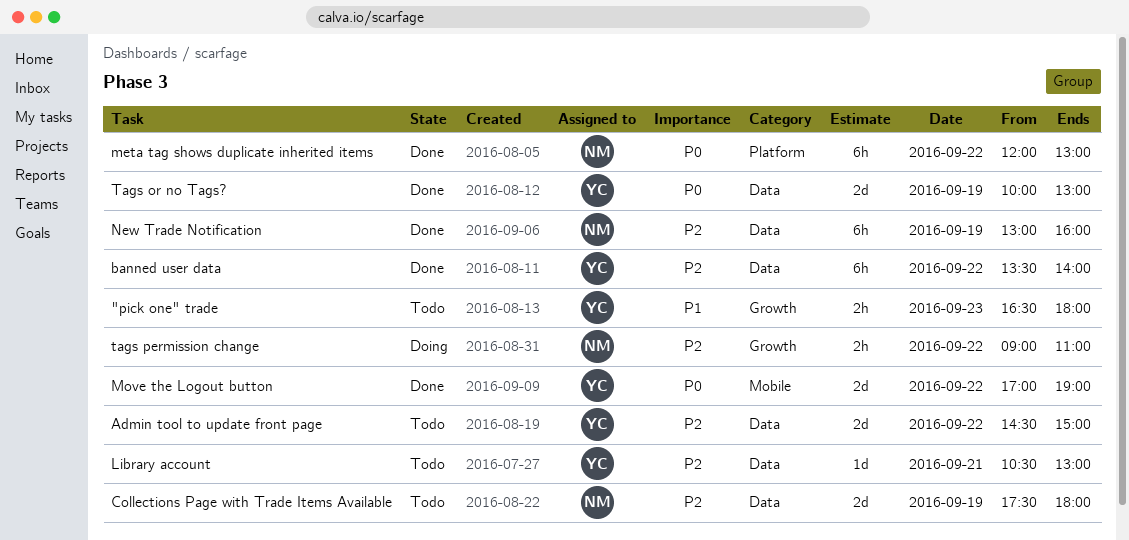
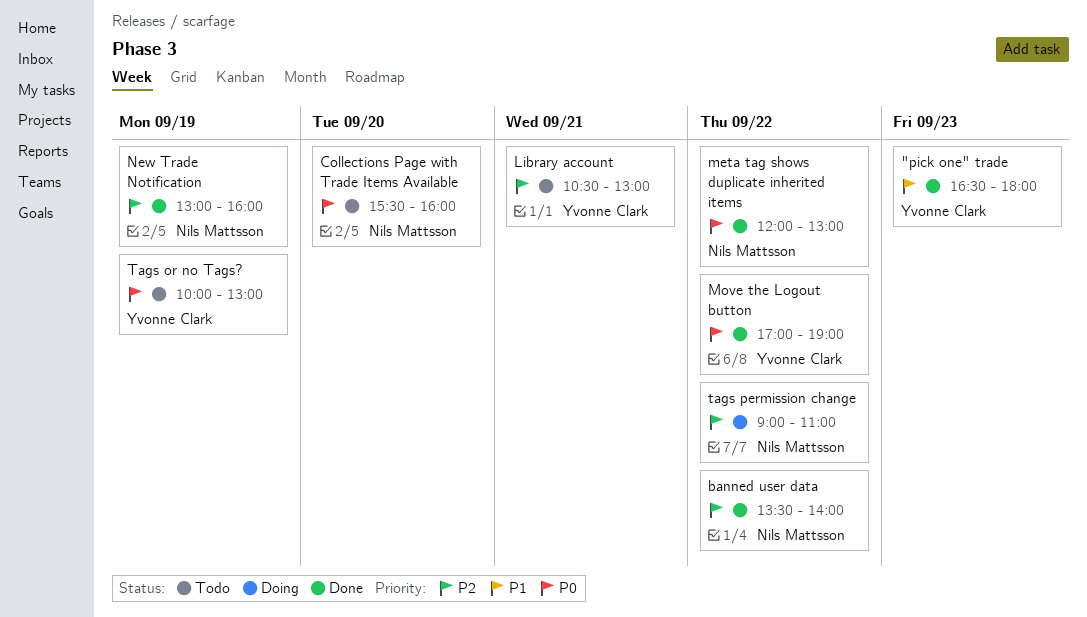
"pick one" trade, status: Todo -> Done
Admin tool to update front page: present -> none
banned user data, owner: Yvonne Clark -> Nils Mattsson
Collections Page with Trade Items Available, priority: P2 -> P0
Collections Page with Trade Items Available, day: Sep 19 -> Sep 20
Collections Page with Trade Items Available, begins: 17:30 -> 15:30
Collections Page with Trade Items Available, ends: 18:00 -> 16:00
Tags or no Tags?, status: Done -> Todo

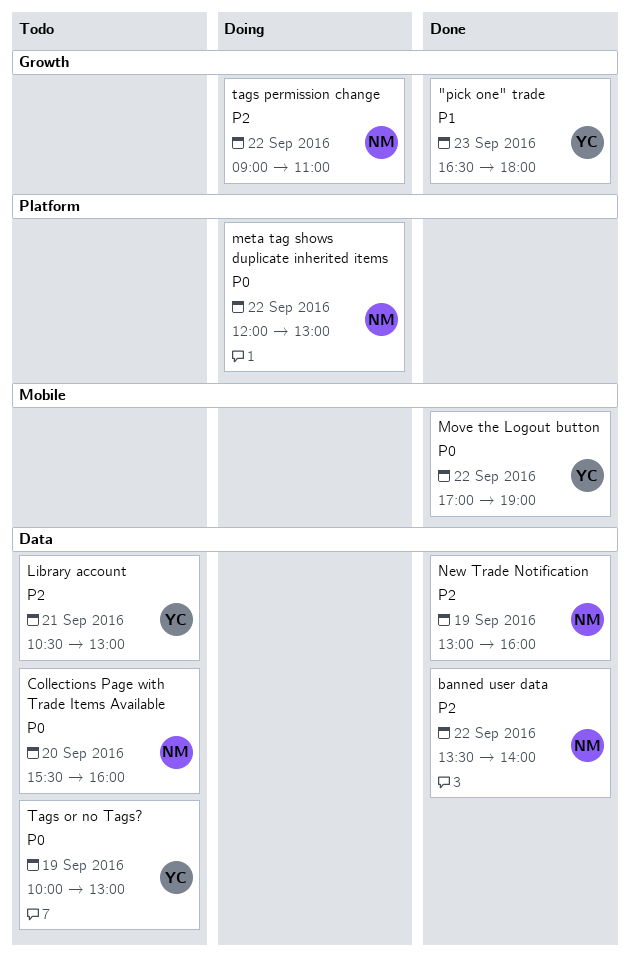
meta tag shows duplicate inherited items, status: Done -> Doing

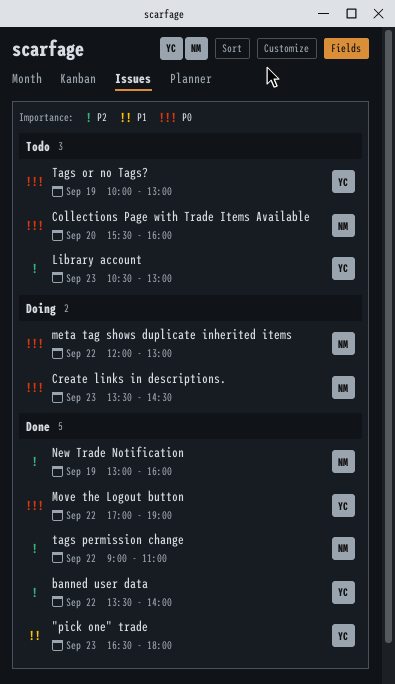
banned user data, owner: NM -> YC
Create links in descriptions.: none -> present
Library account, day: Sep 21 -> Sep 23
tags permission change, status: Doing -> Done

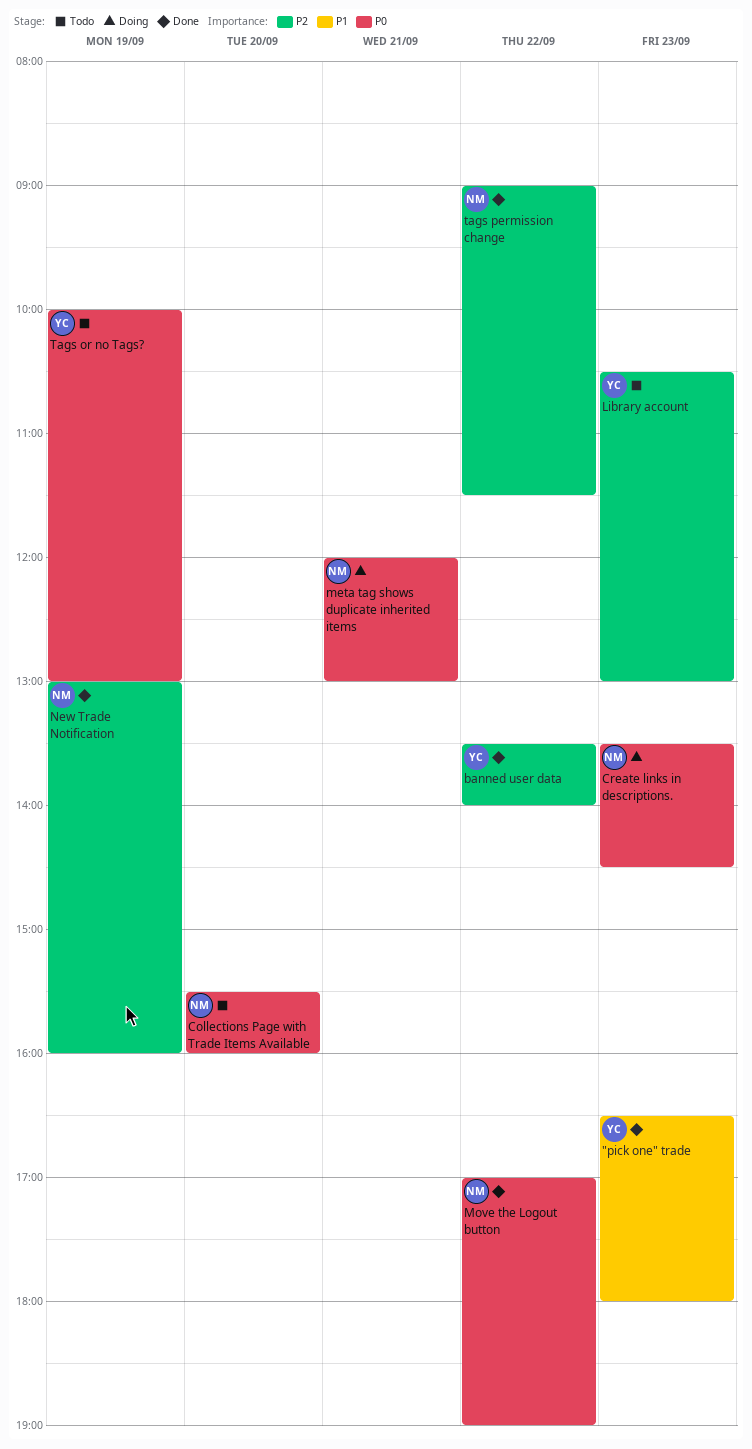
meta tag shows duplicate inherited items, day: Sep 22 -> Sep 21
Move the Logout button, owner: YC -> NM
tags permission change, ends: 11:00 -> 11:30

